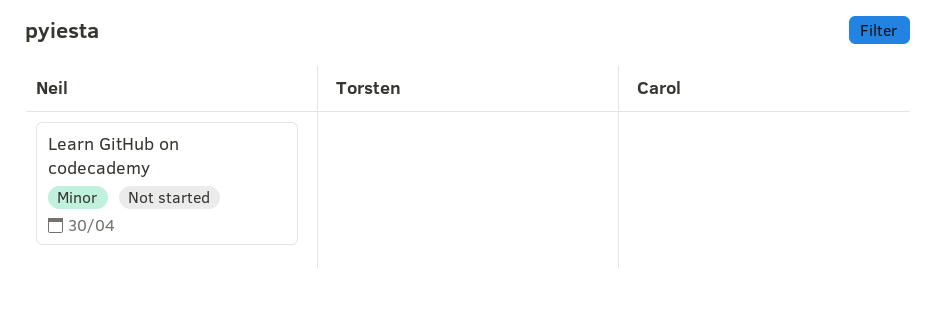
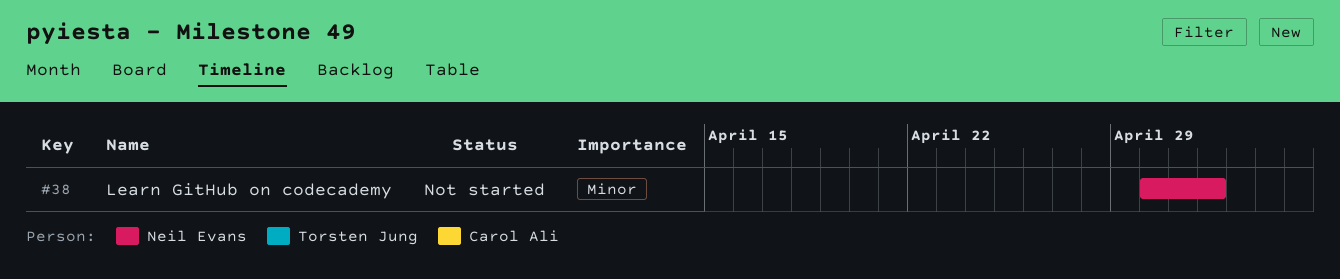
Learn GitHub on codecademy, due: Apr 30 -> May 2

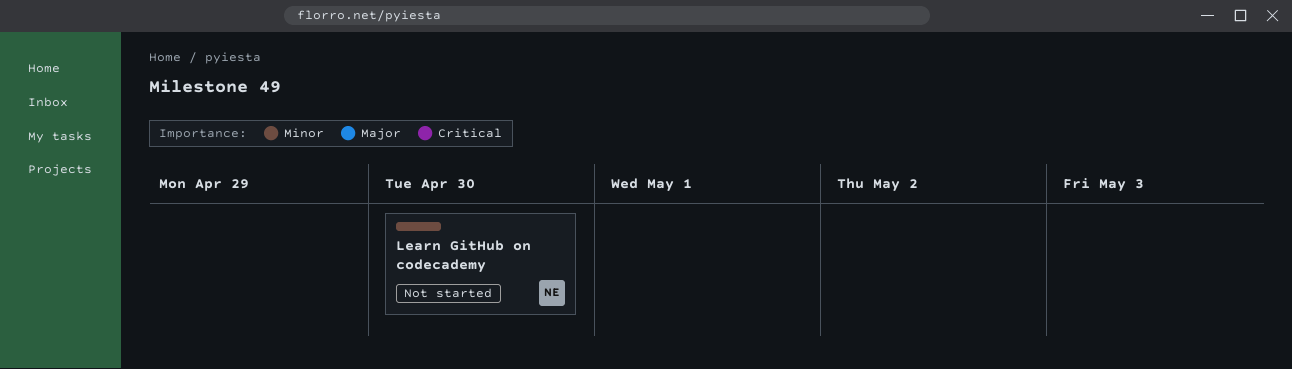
Learn GitHub on codecademy, due: May 2 -> Apr 30

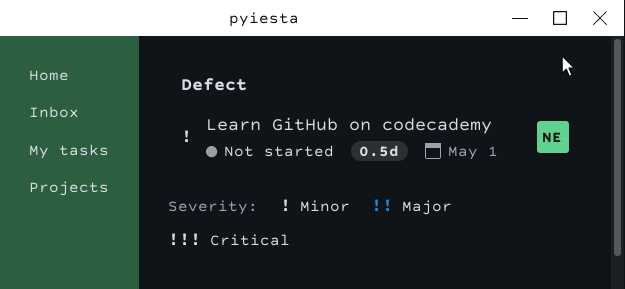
Learn GitHub on codecademy, due: Apr 30 -> May 1

